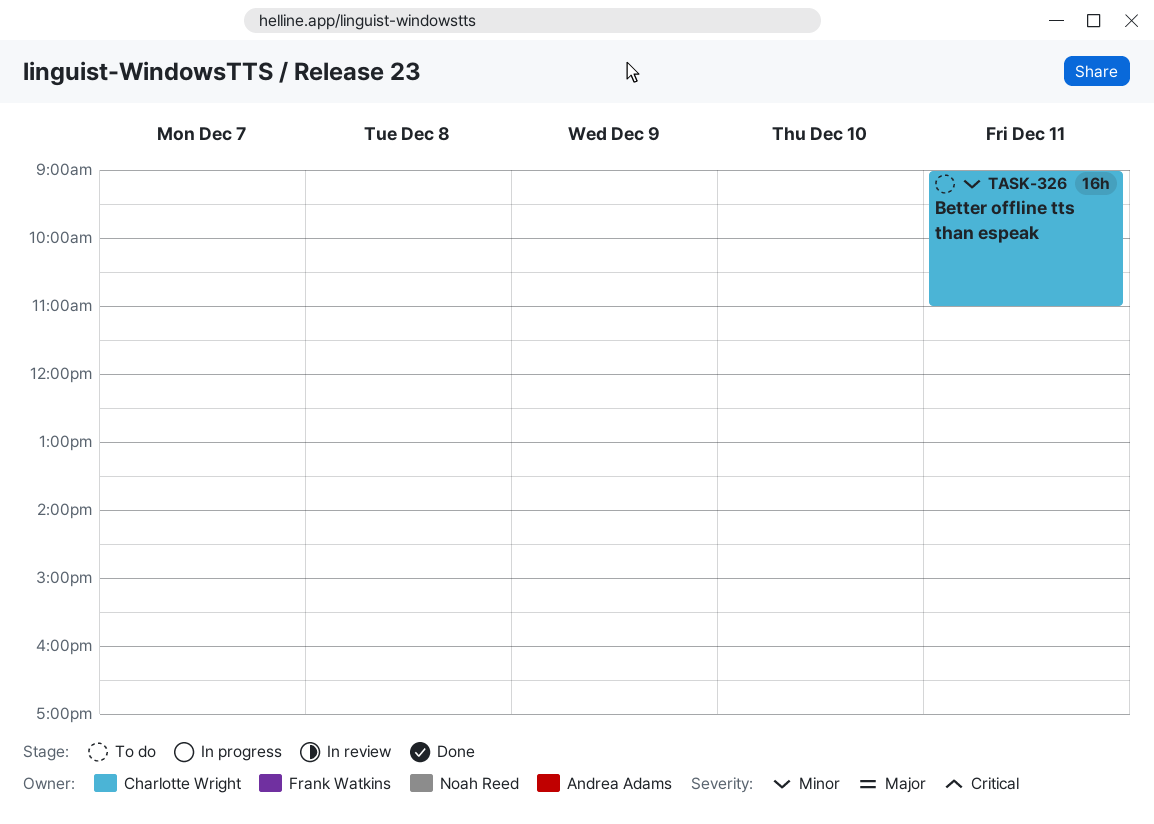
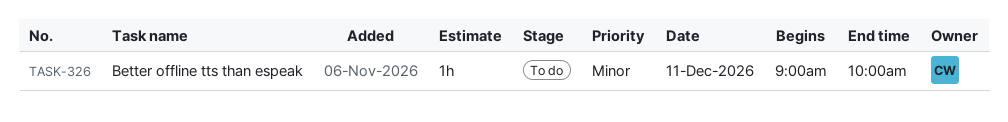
TASK-326, estimate: 16h -> 1h
TASK-326, ends: 11:00 -> 10:00

